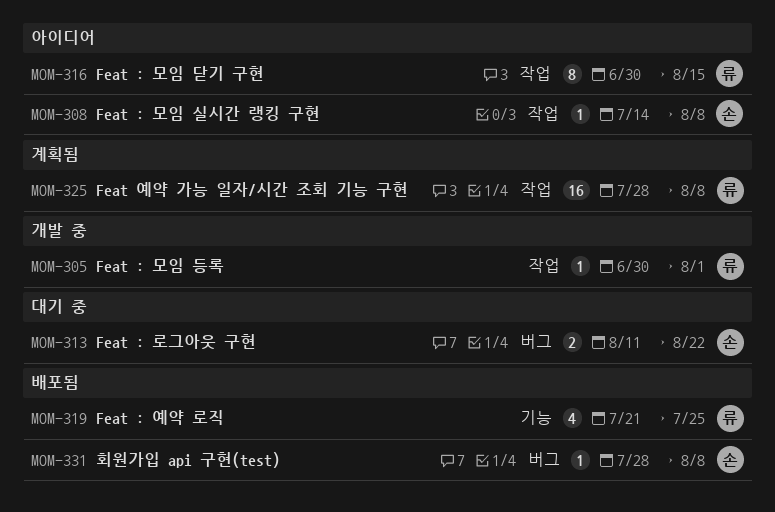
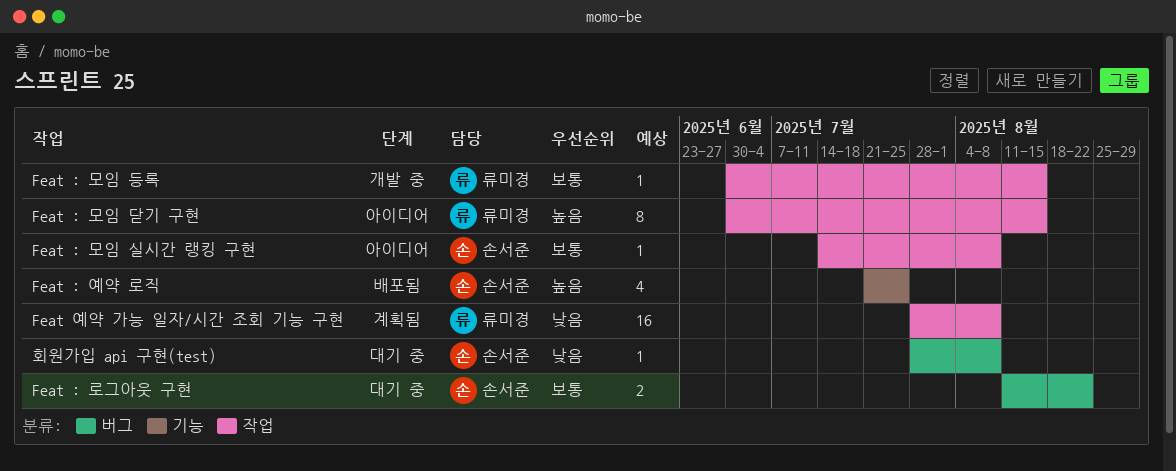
Feat : 모임 등록, due: Aug 1 -> Aug 15
Feat : 예약 로직, owner: 류미경 -> 손서준
회원가입 api 구현(test), status: 배포됨 -> 대기 중

